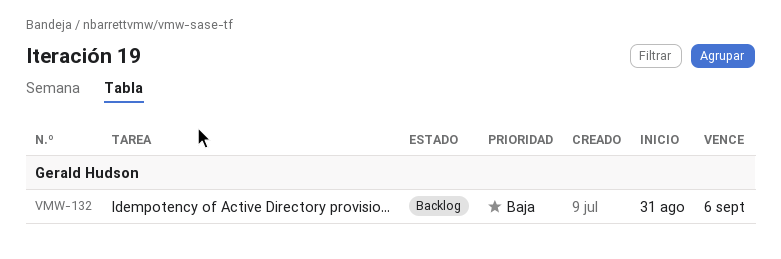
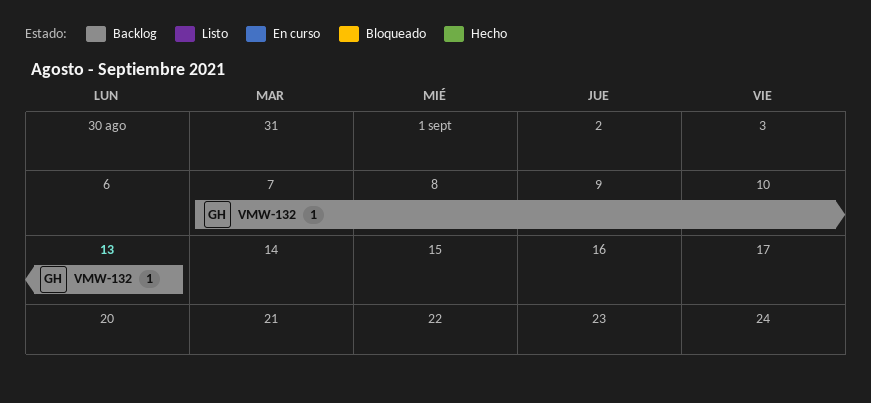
VMW-132, start: Aug 31 -> Sep 7
VMW-132, due: Sep 6 -> Sep 13

